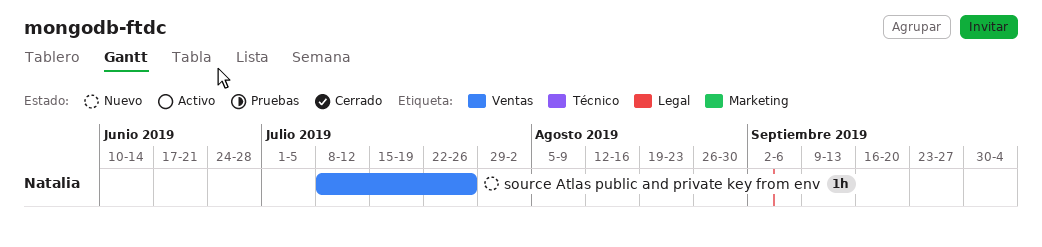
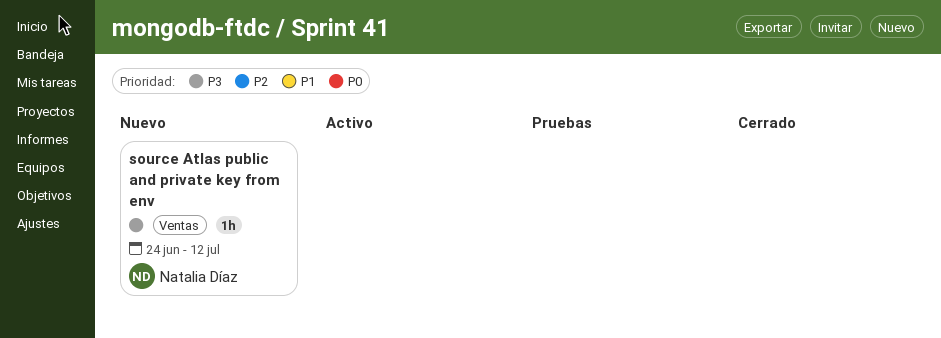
source Atlas public and private key from env, start: Jul 8 -> Jun 24
source Atlas public and private key from env, due: Jul 26 -> Jul 12

